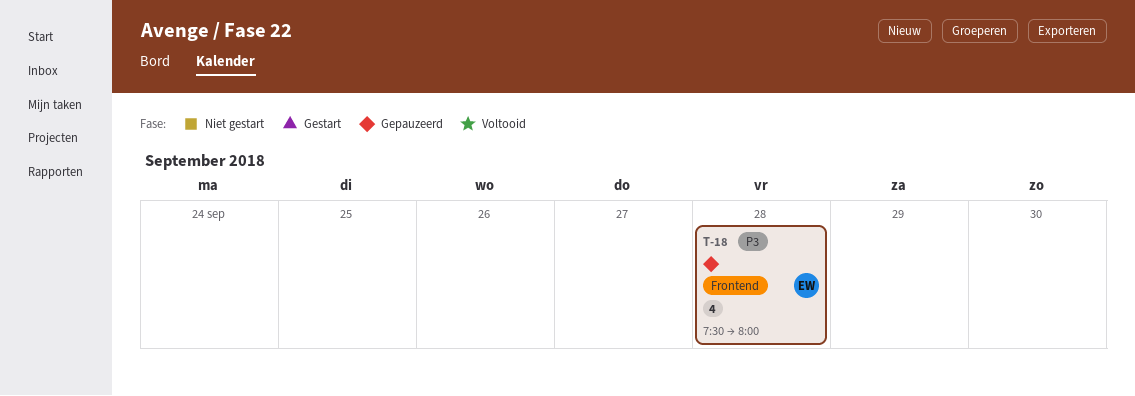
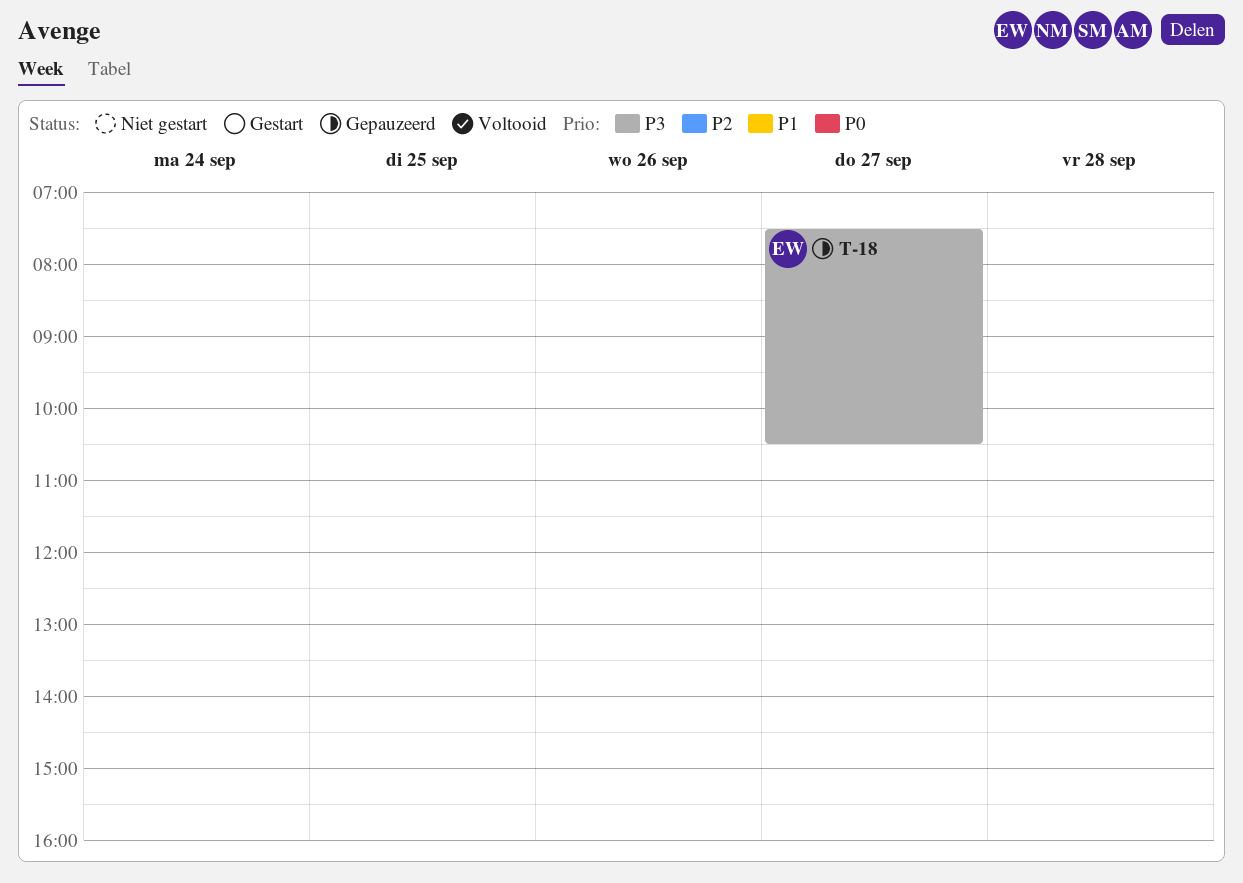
T-18, day: Sep 28 -> Sep 27
T-18, ends: 08:00 -> 10:30

